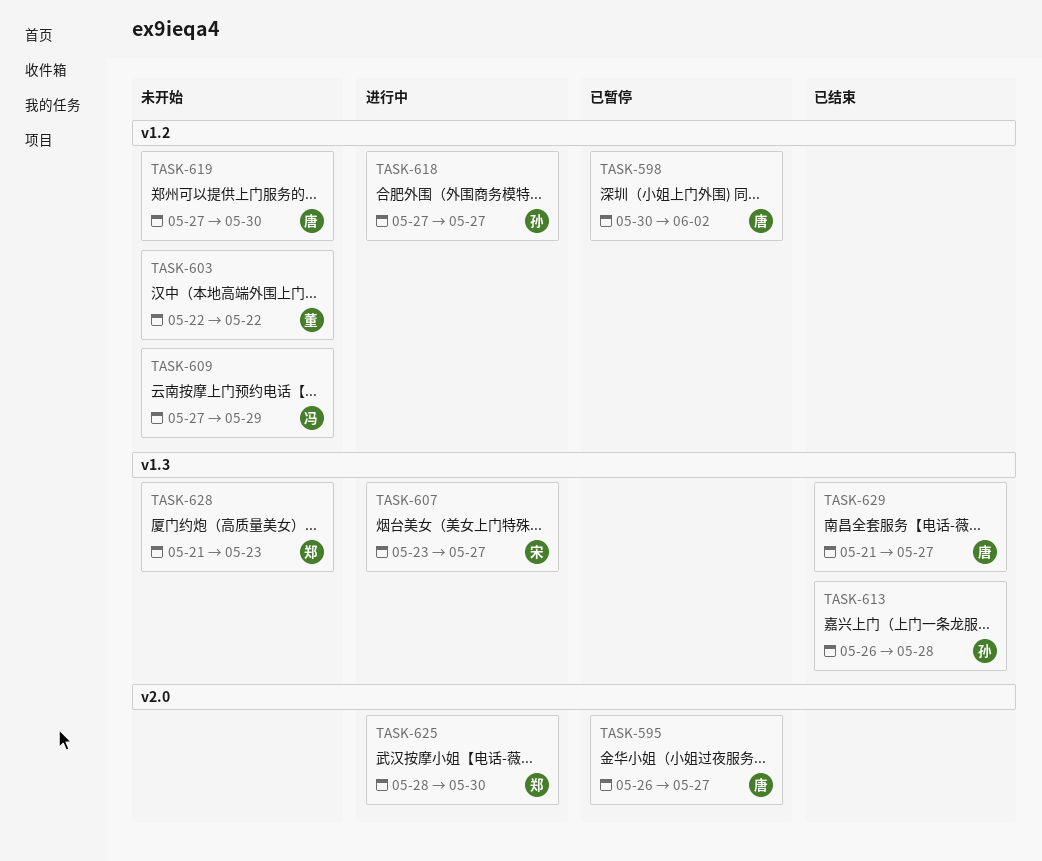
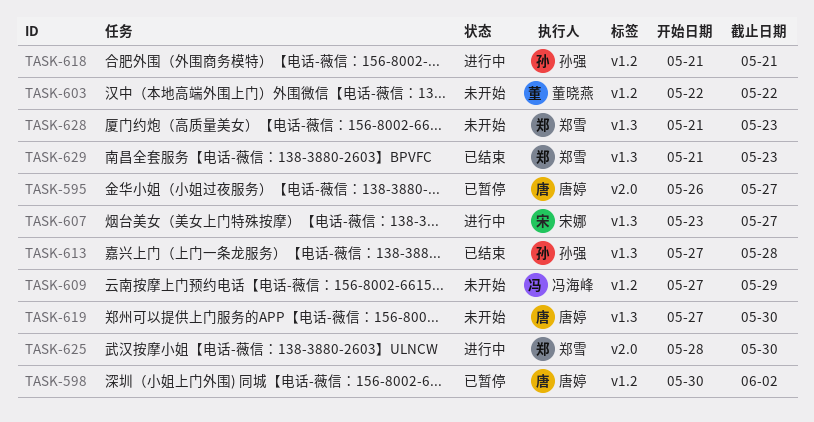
TASK-613, start: May 26 -> May 27
TASK-618, start: May 27 -> May 21
TASK-618, due: May 27 -> May 21
TASK-619, label: v1.2 -> v1.3
TASK-629, owner: 唐婷 -> 郑雪
TASK-629, due: May 27 -> May 23

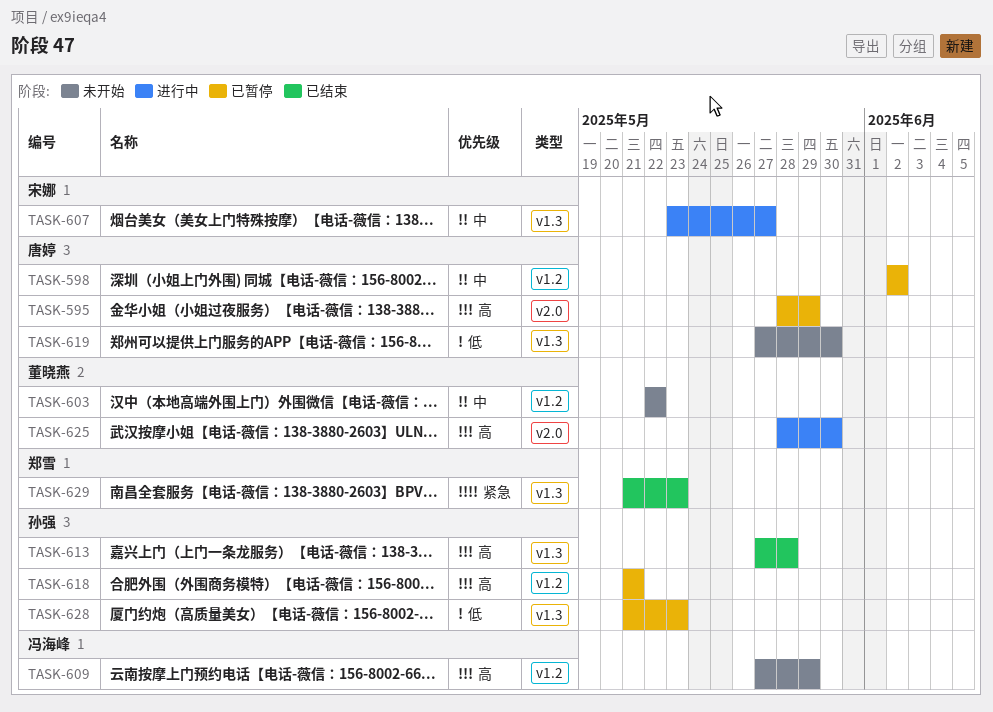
TASK-595, start: May 26 -> May 28
TASK-595, due: May 27 -> May 29
TASK-598, start: May 30 -> Jun 2
TASK-618, status: 进行中 -> 已暂停
TASK-625, owner: 郑雪 -> 董晓燕
TASK-628, status: 未开始 -> 已暂停
TASK-628, owner: 郑雪 -> 孙强

